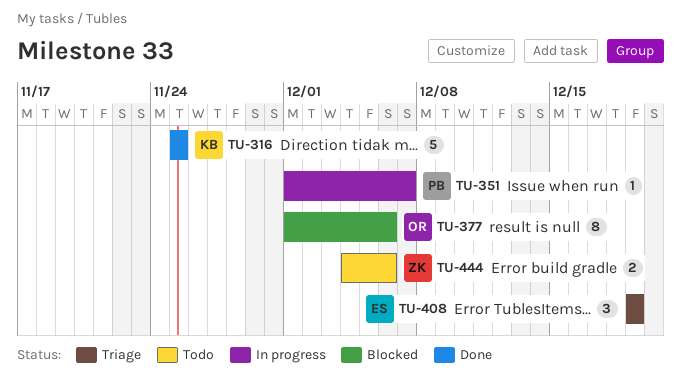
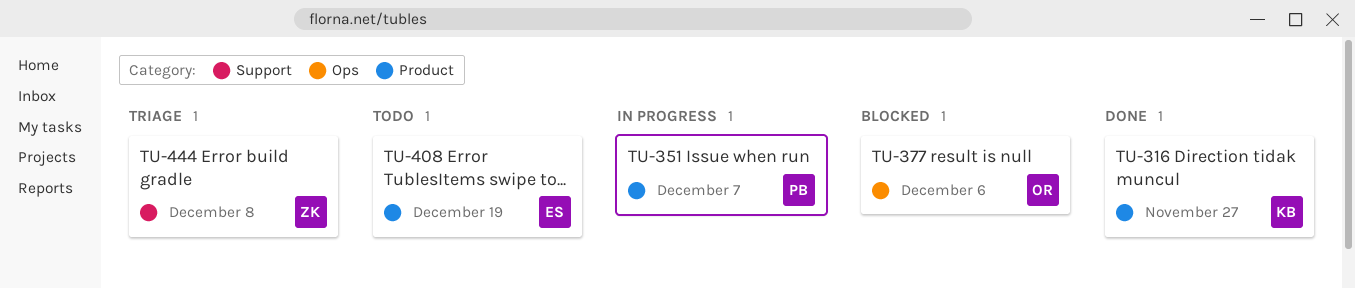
TU-316, due: Nov 25 -> Nov 27
TU-408, status: Triage -> Todo
TU-444, status: Todo -> Triage
TU-444, due: Dec 6 -> Dec 8

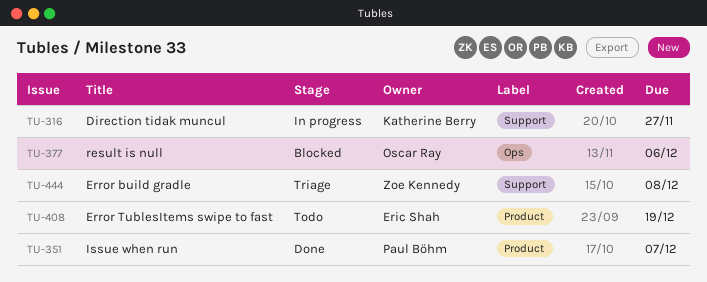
TU-316, status: Done -> In progress
TU-316, label: Product -> Support
TU-351, status: In progress -> Done

